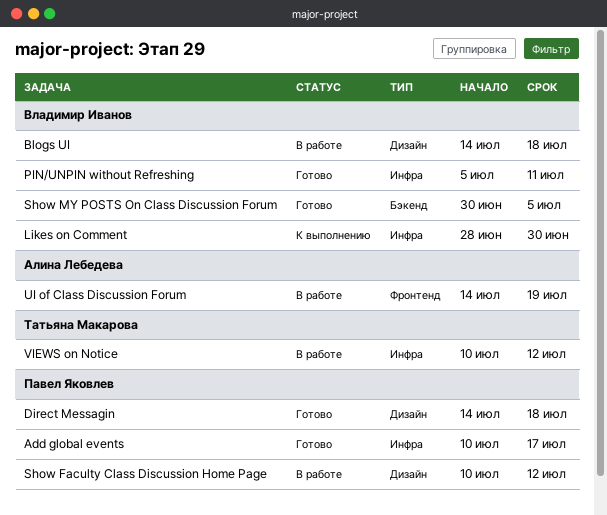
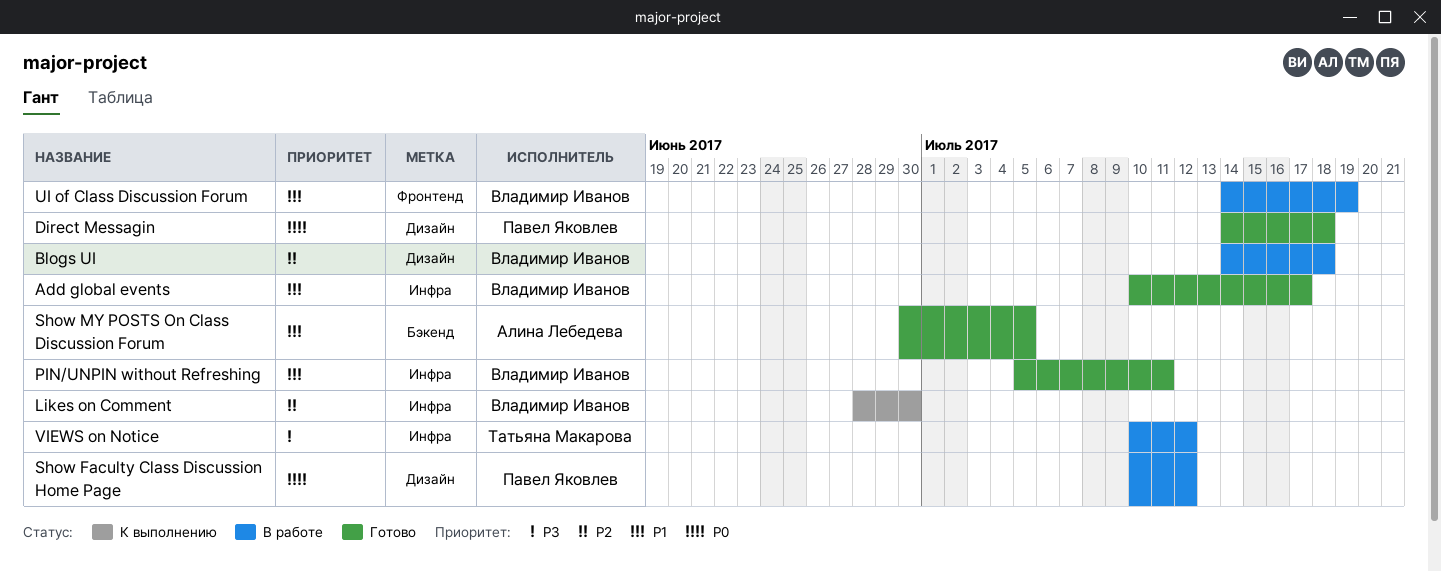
Add global events, owner: Павел Яковлев -> Владимир Иванов
Show MY POSTS On Class Discussion Forum, owner: Владимир Иванов -> Алина Лебедева
UI of Class Discussion Forum, owner: Алина Лебедева -> Владимир Иванов

